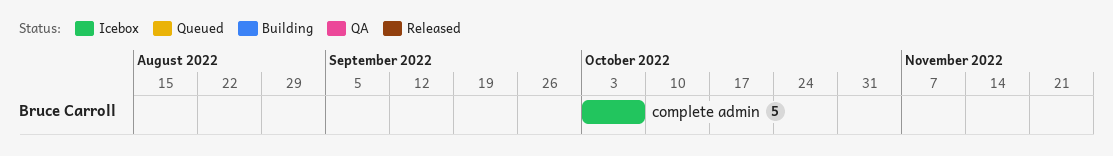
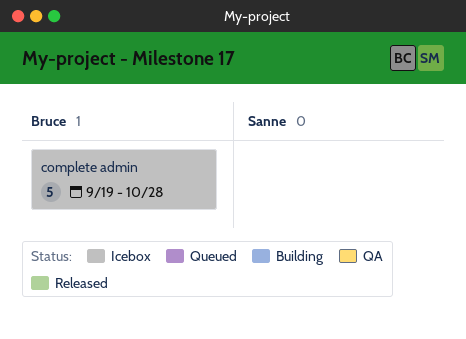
complete admin, start: Oct 3 -> Sep 19
complete admin, due: Oct 7 -> Oct 28

